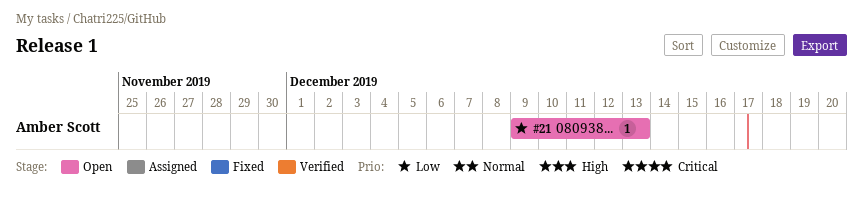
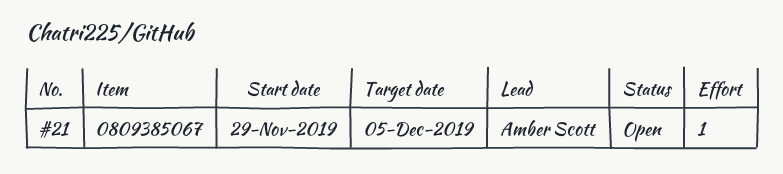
#21, start: Dec 9 -> Nov 29
#21, due: Dec 13 -> Dec 5

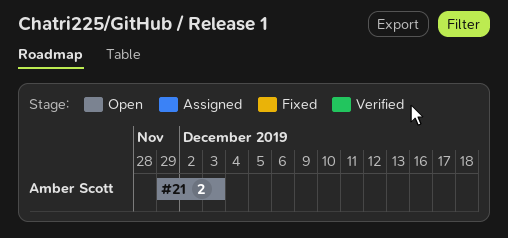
#21, estimate: 1 -> 2
#21, due: Dec 5 -> Dec 3

